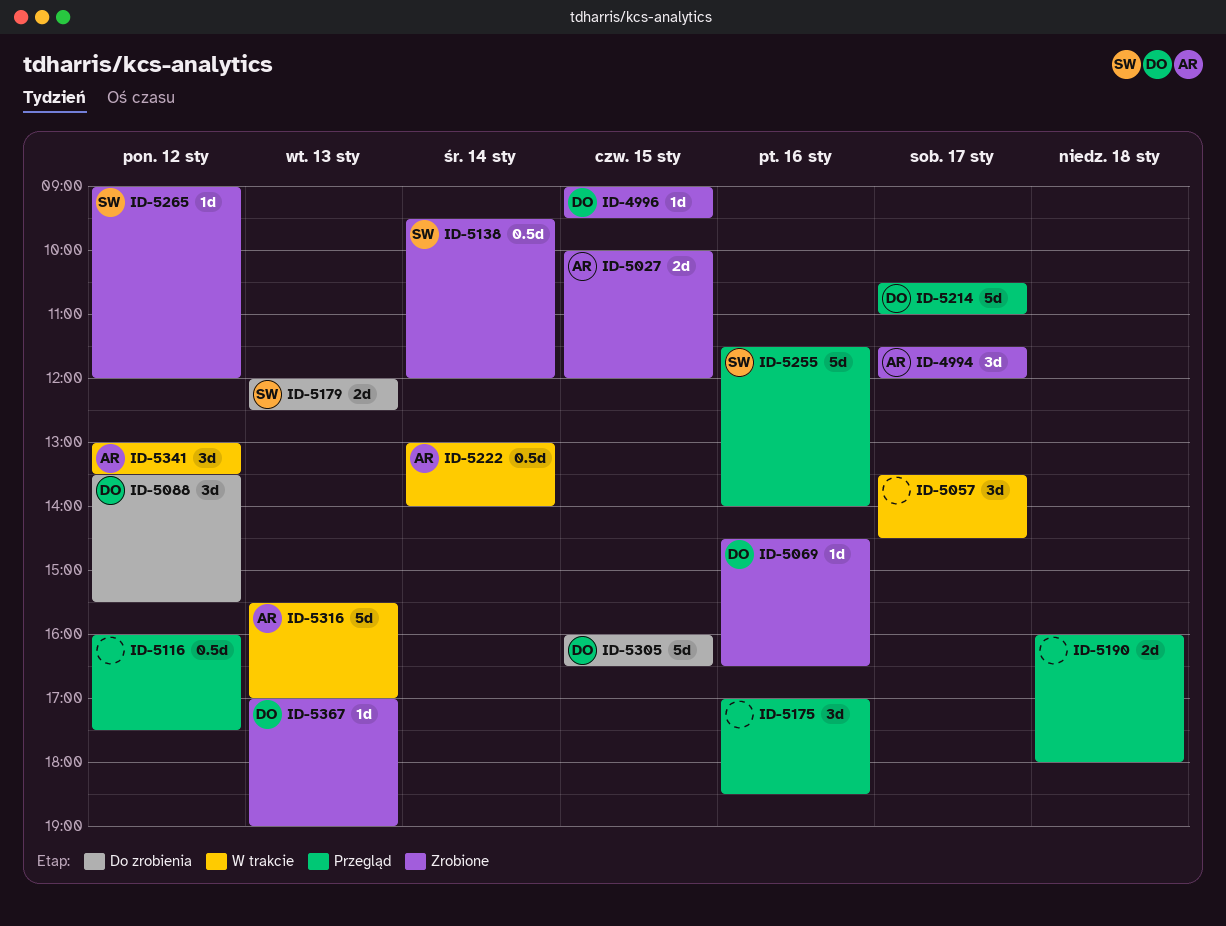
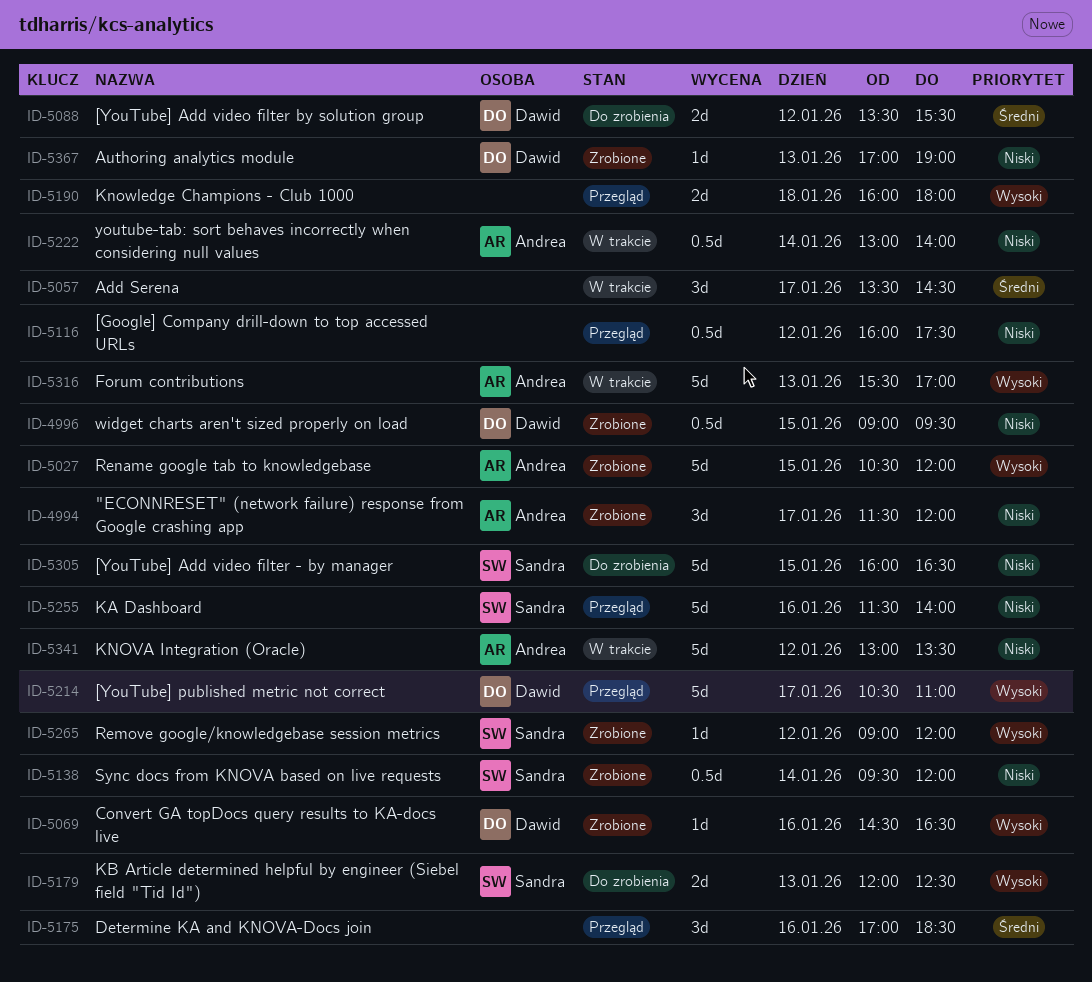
ID-4996, estimate: 1d -> 0.5d
ID-5027, estimate: 2d -> 5d
ID-5027, begins: 10:00 -> 10:30
ID-5088, estimate: 3d -> 2d
ID-5305, owner: Dawid -> Sandra
ID-5341, estimate: 3d -> 5d

